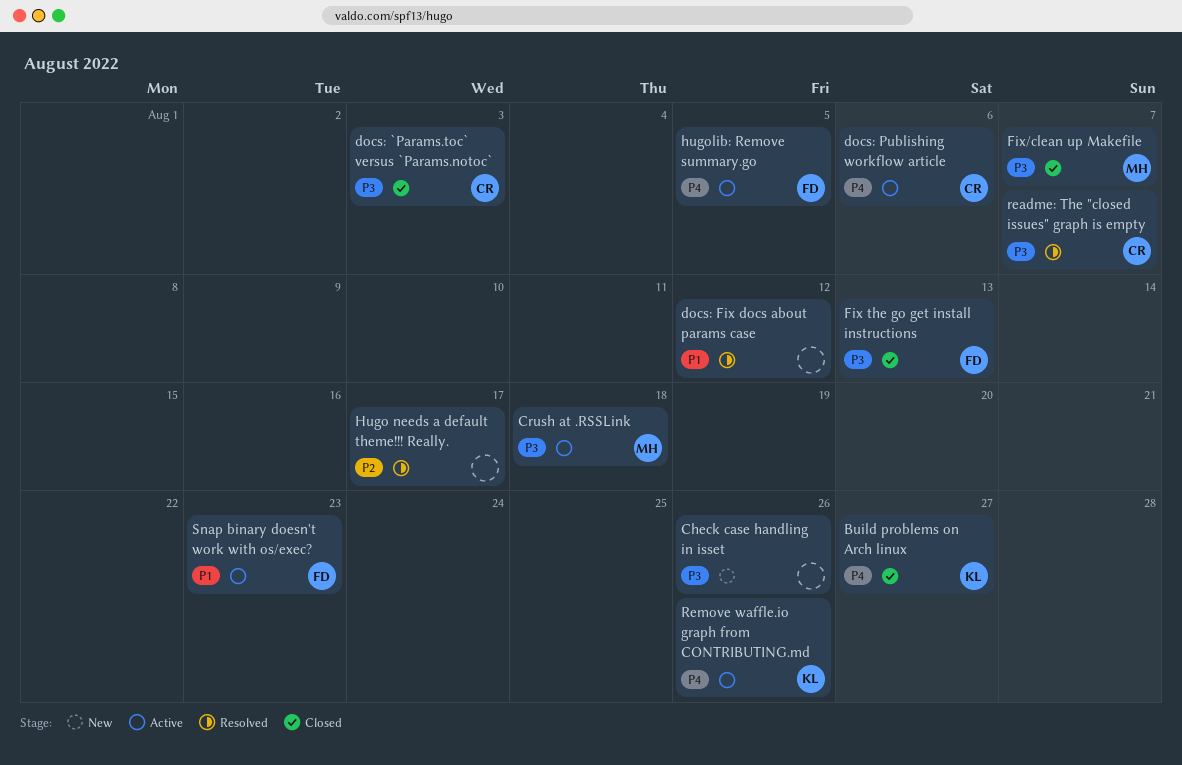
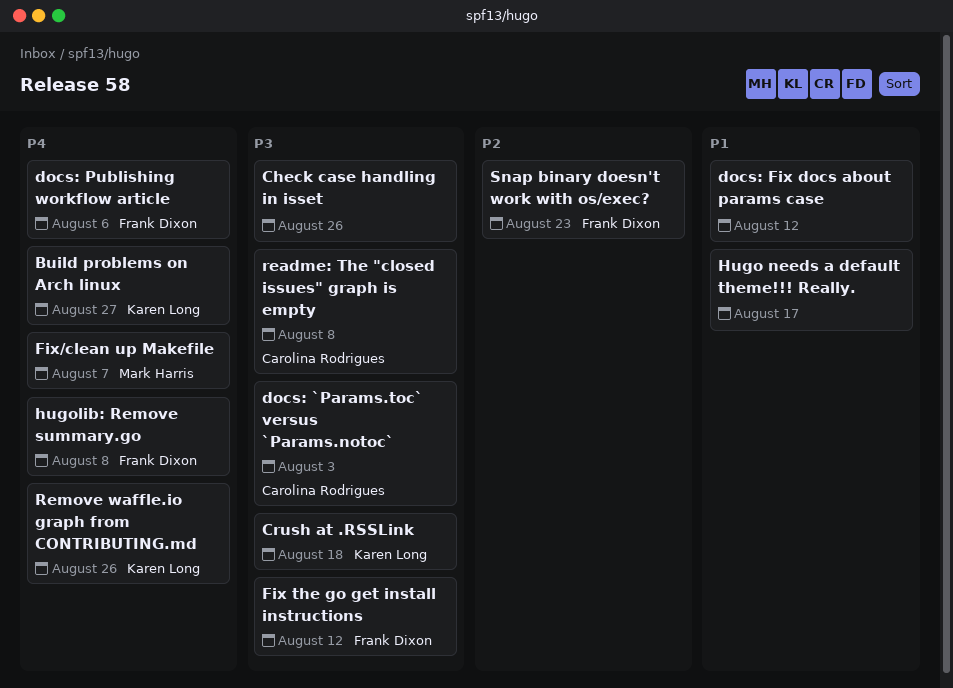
Crush at .RSSLink, owner: Mark Harris -> Karen Long
docs: Publishing workflow article, owner: Carolina Rodrigues -> Frank Dixon
Fix the go get install instructions, due: Aug 13 -> Aug 12
Fix/clean up Makefile, priority: P3 -> P4
Hugo needs a default theme!!! Really., priority: P2 -> P1
hugolib: Remove summary.go, due: Aug 5 -> Aug 8
readme: The "closed issues" graph is empty, due: Aug 7 -> Aug 8
Snap binary doesn't work with os/exec?, priority: P1 -> P2

